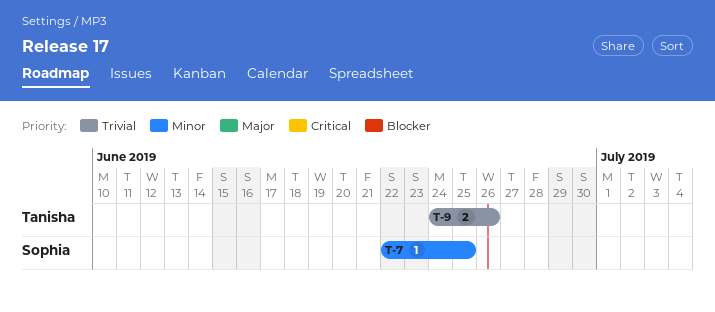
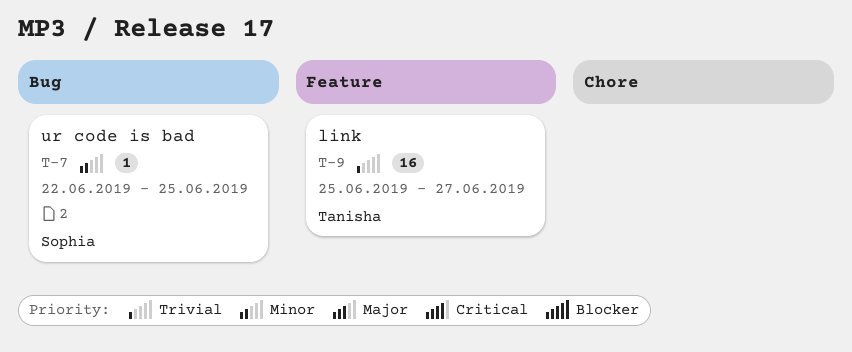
T-9, estimate: 2 -> 16
T-9, start: Jun 24 -> Jun 25
T-9, due: Jun 26 -> Jun 27

